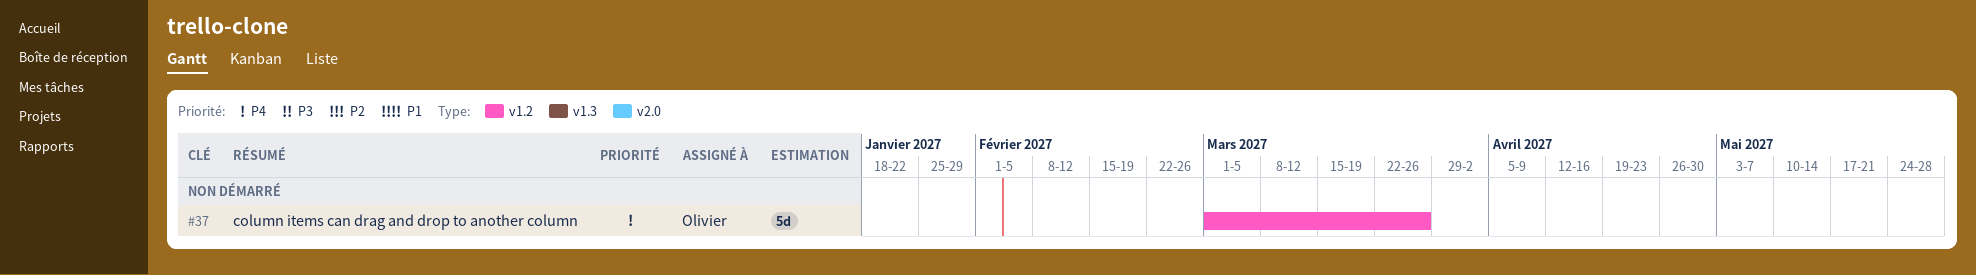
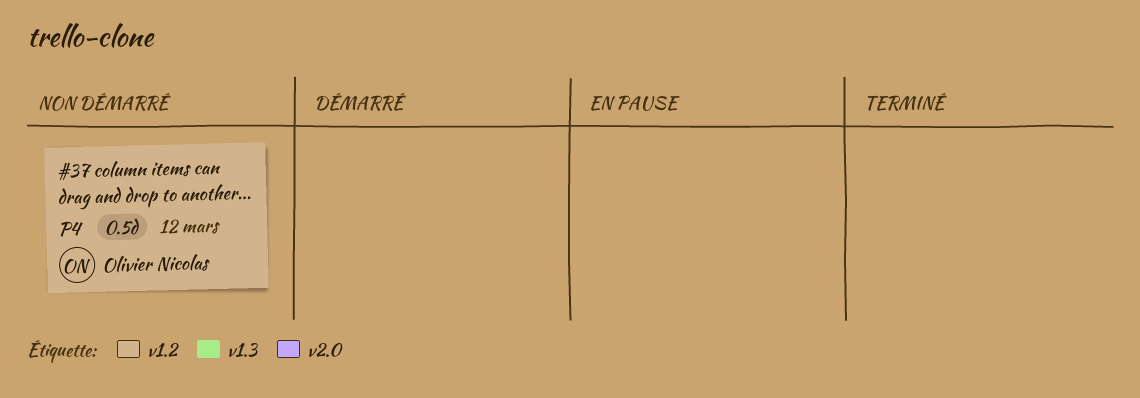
#37, estimate: 5d -> 0.5d
#37, due: Mar 26 -> Mar 12

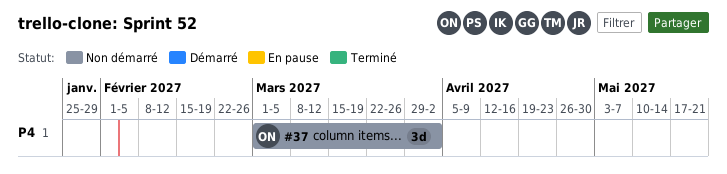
#37, estimate: 0.5d -> 3d
#37, due: Mar 12 -> Apr 2

